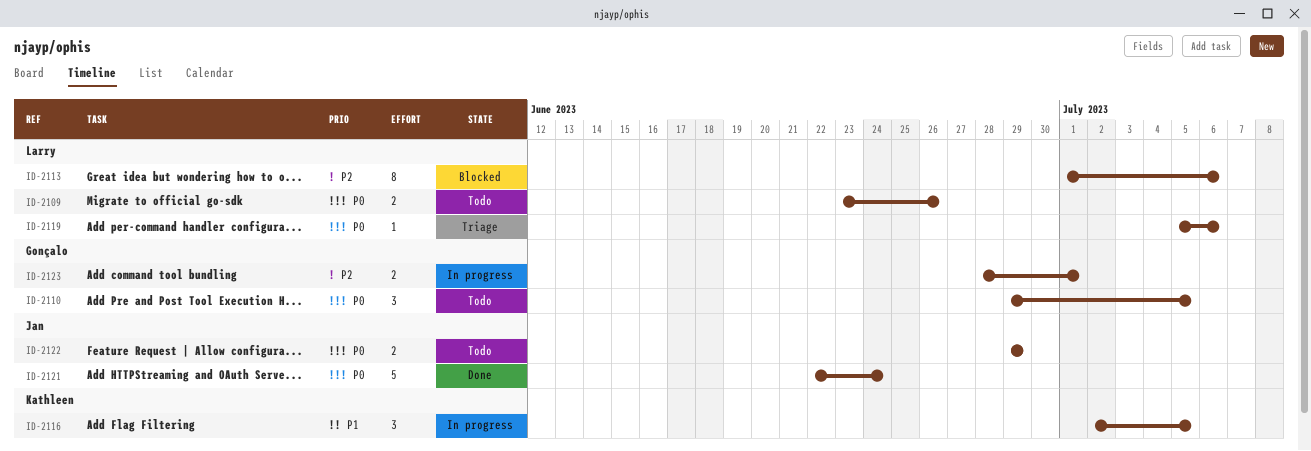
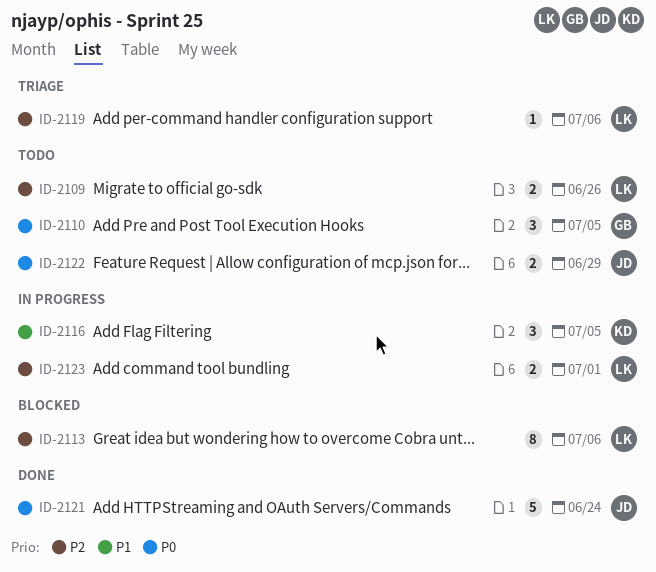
ID-2109, priority: P0 -> P2
ID-2119, priority: P0 -> P2
ID-2123, owner: Gonçalo -> Larry

